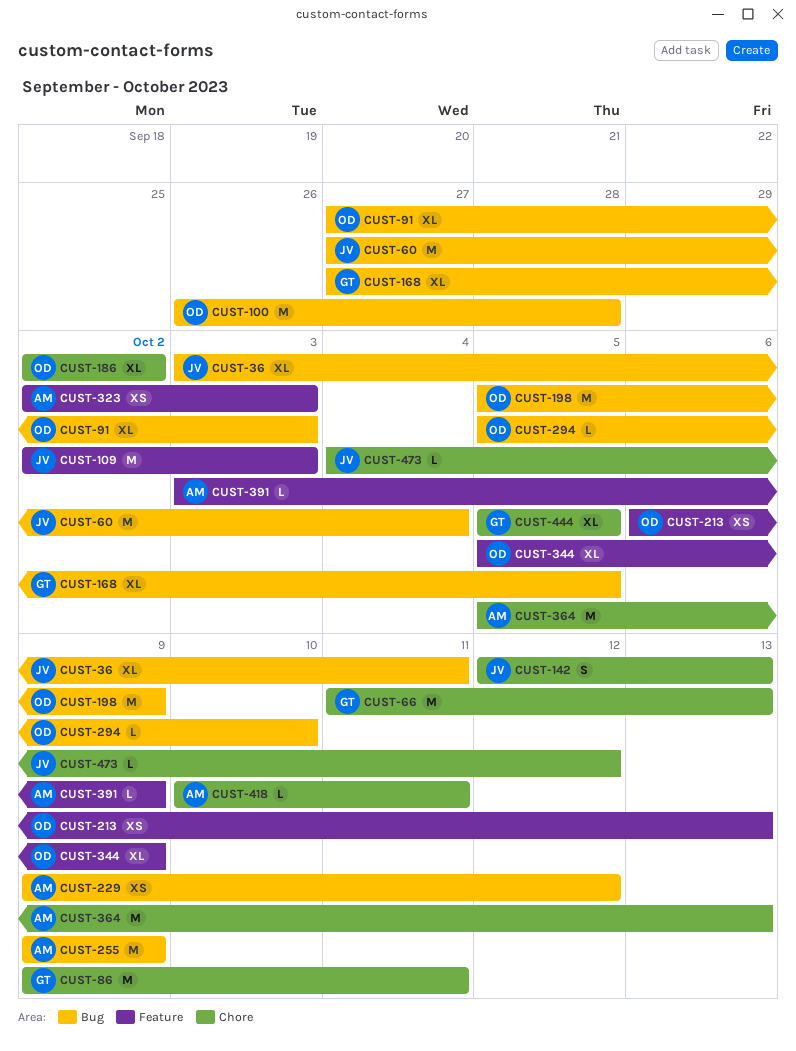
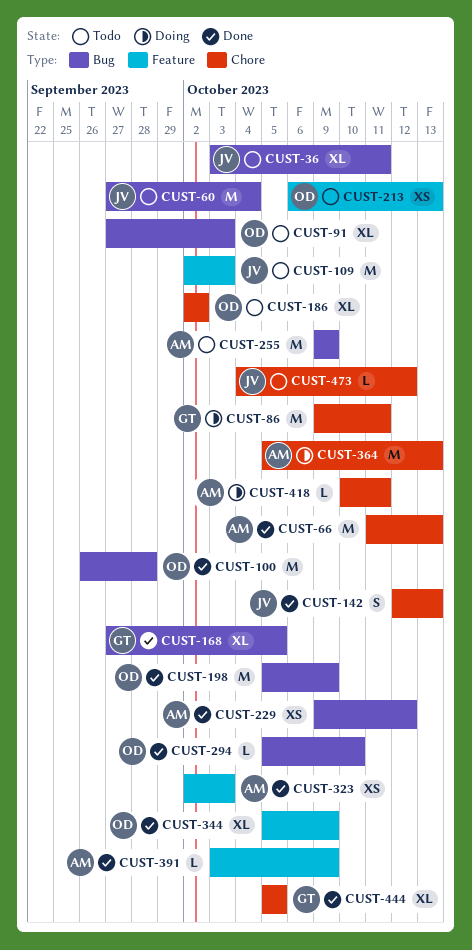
CUST-66, owner: GT -> AM

